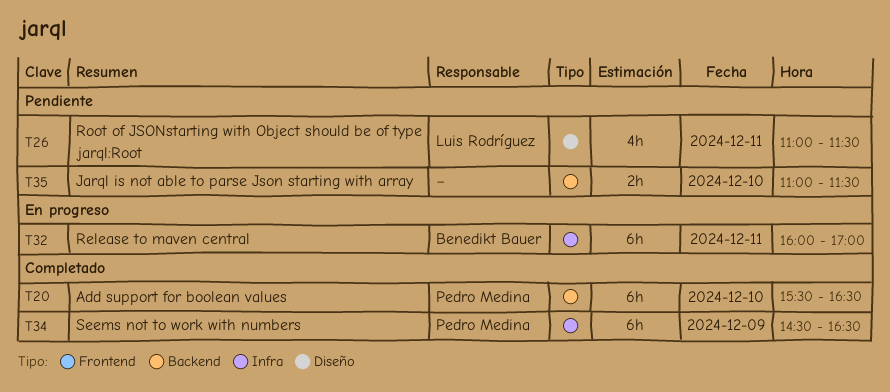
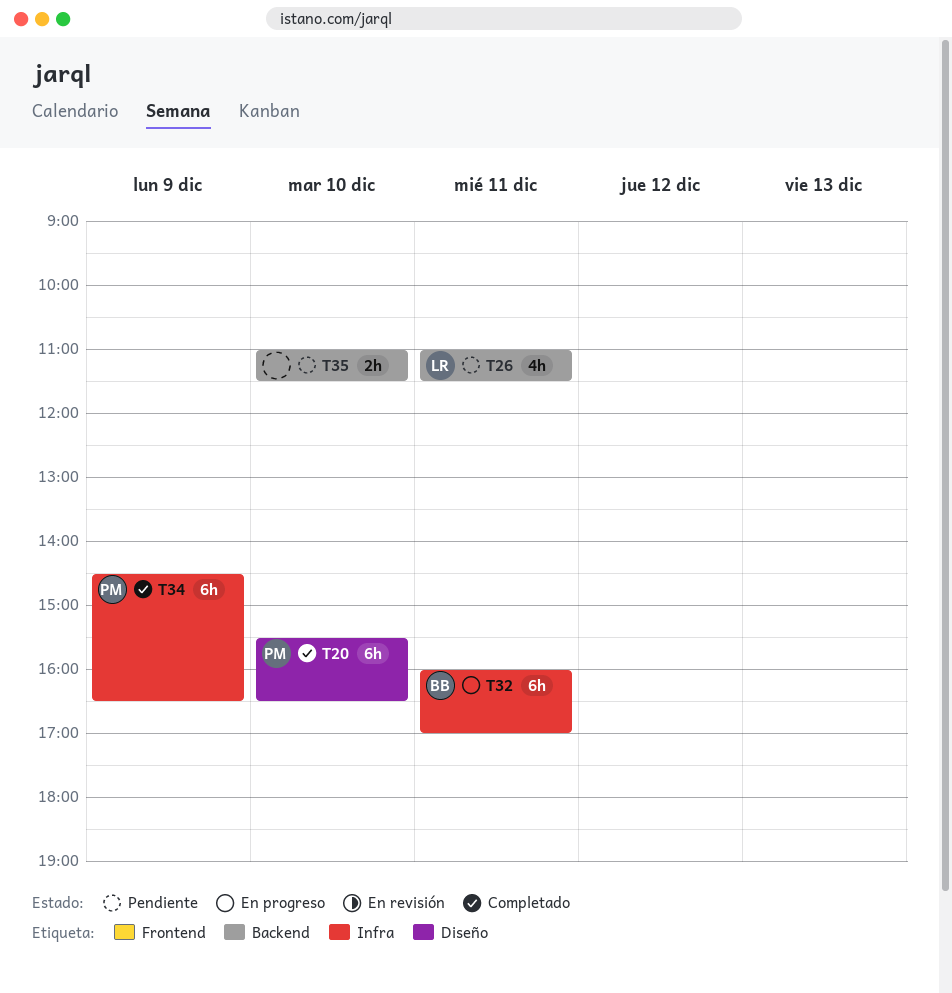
T20, label: Backend -> Diseño
T26, label: Diseño -> Backend

